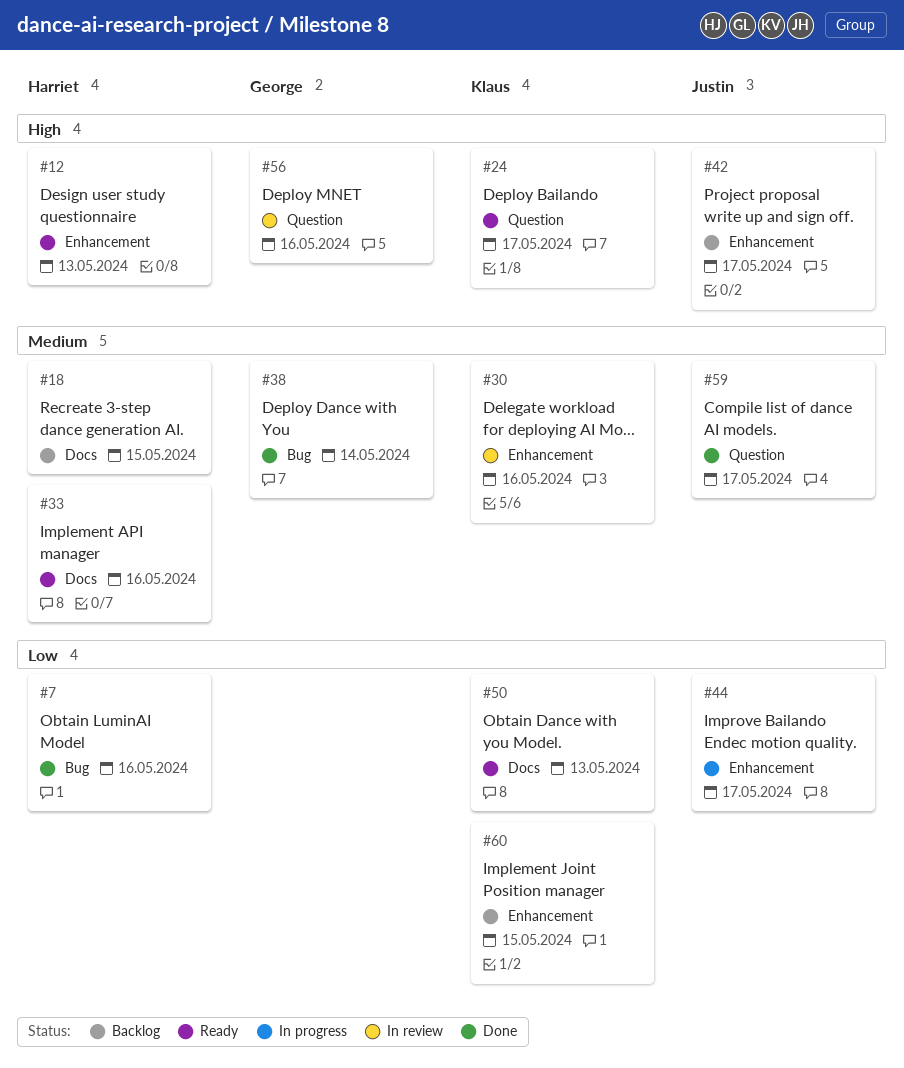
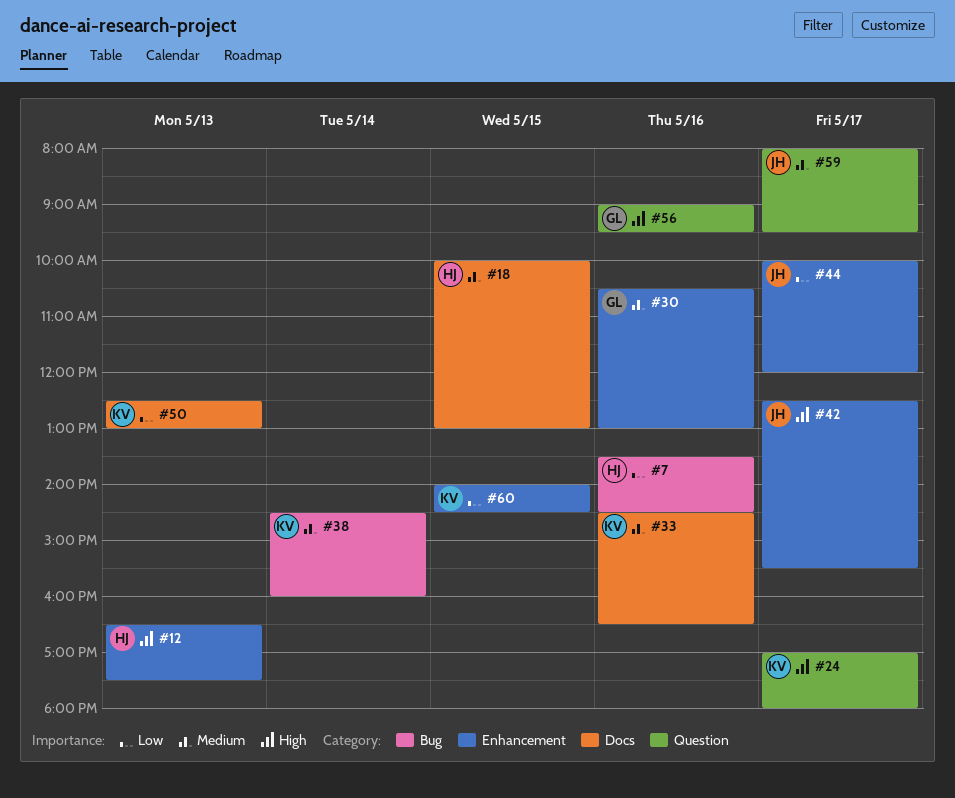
#30, owner: Klaus -> George
#33, owner: Harriet -> Klaus
#38, owner: George -> Klaus

